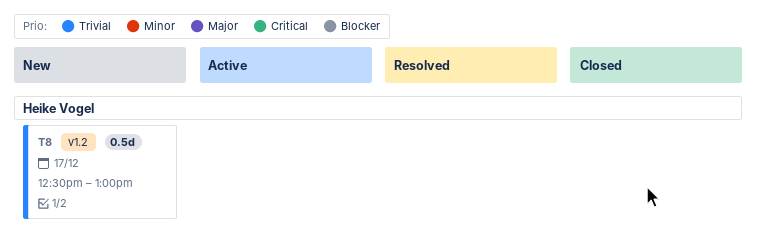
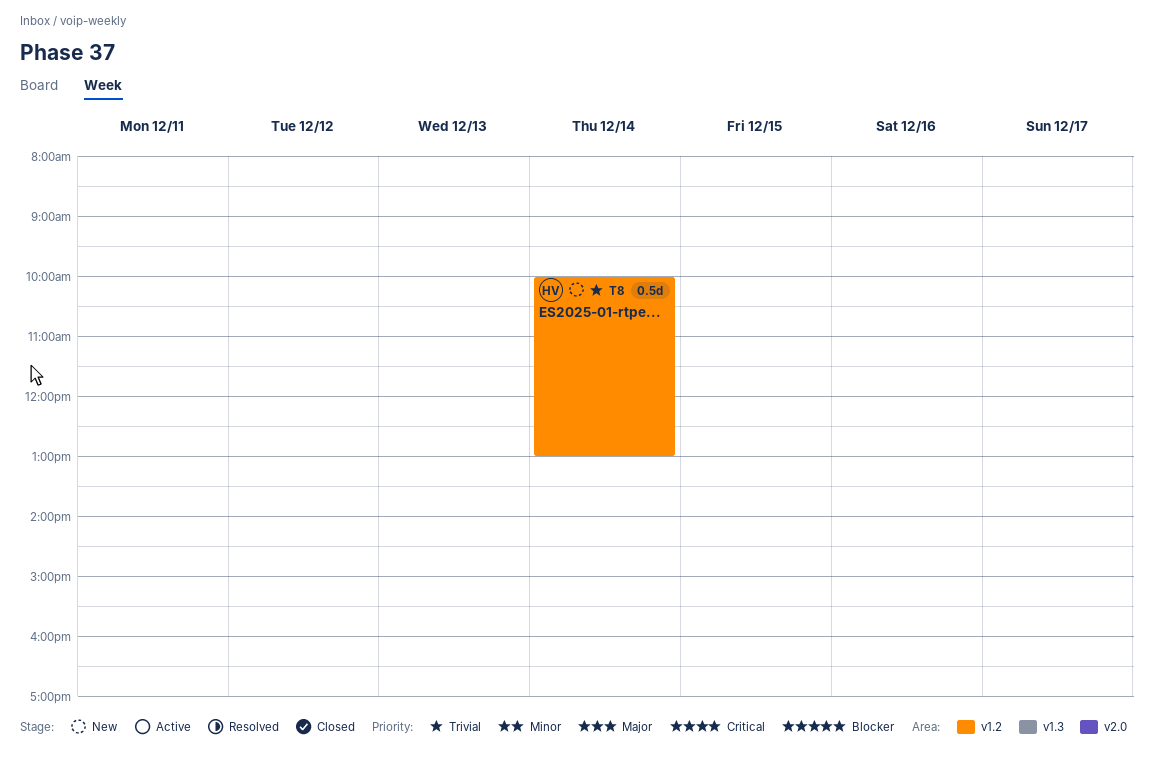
T8, day: Dec 17 -> Dec 14
T8, begins: 12:30 -> 10:00

